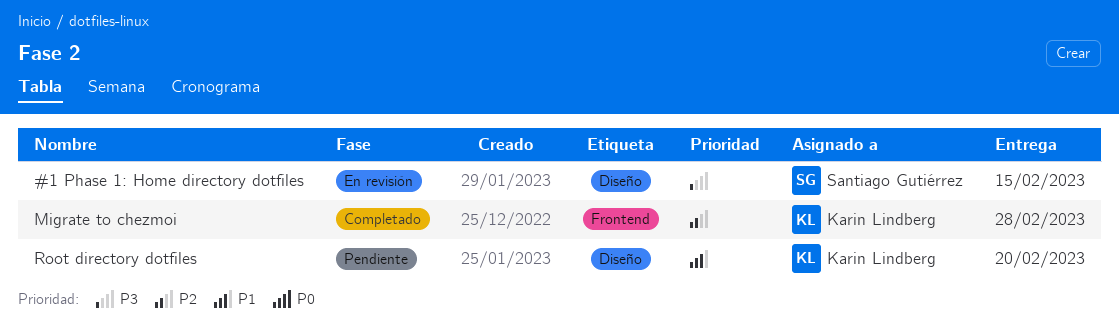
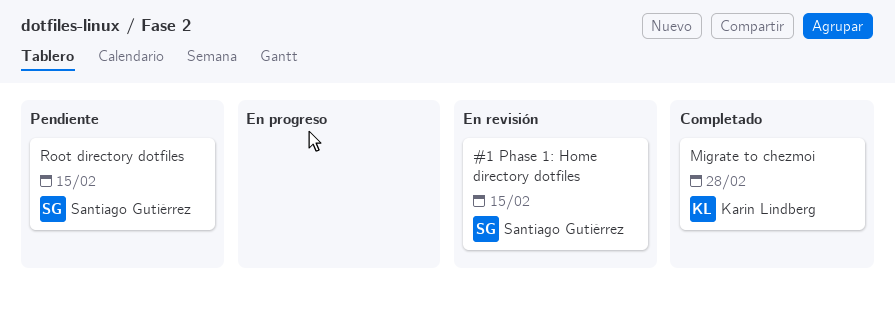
Root directory dotfiles, owner: Karin Lindberg -> Santiago Gutiérrez
Root directory dotfiles, due: Feb 20 -> Feb 15

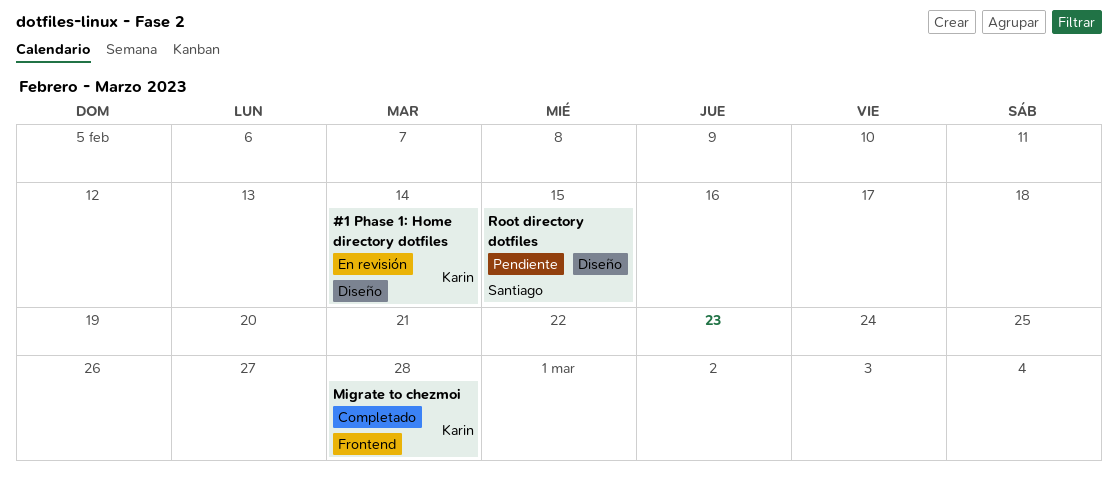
#1 Phase 1: Home directory dotfiles, owner: Santiago Gutiérrez -> Karin Lindberg
#1 Phase 1: Home directory dotfiles, due: Feb 15 -> Feb 14

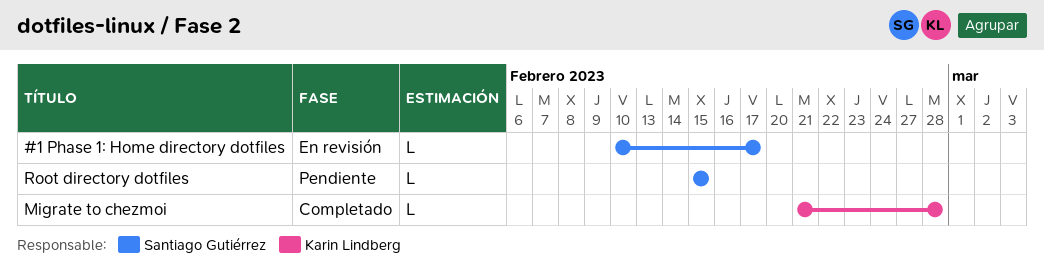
#1 Phase 1: Home directory dotfiles, owner: Karin Lindberg -> Santiago Gutiérrez
#1 Phase 1: Home directory dotfiles, due: Feb 14 -> Feb 17

